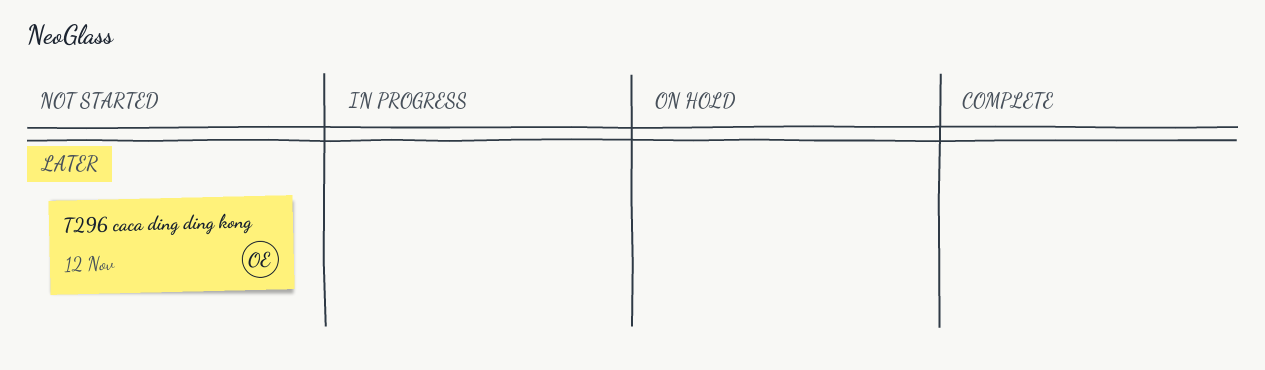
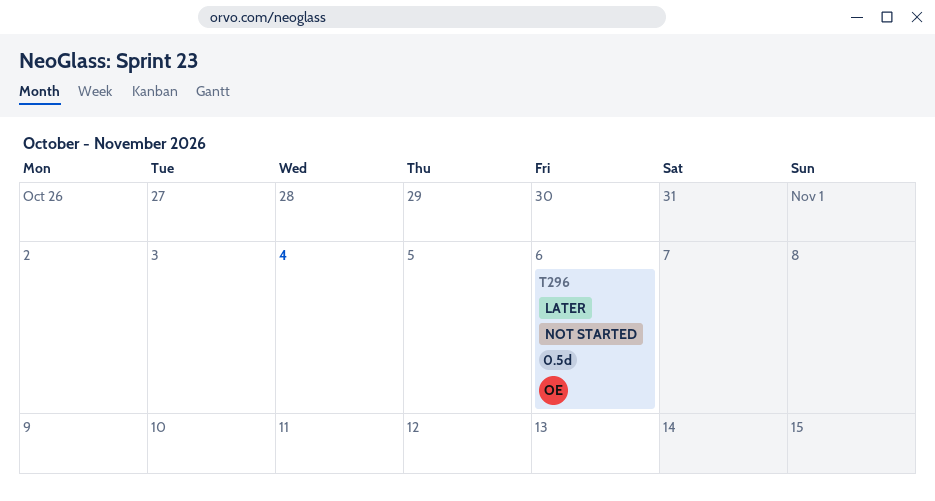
T296, due: Nov 12 -> Nov 6

